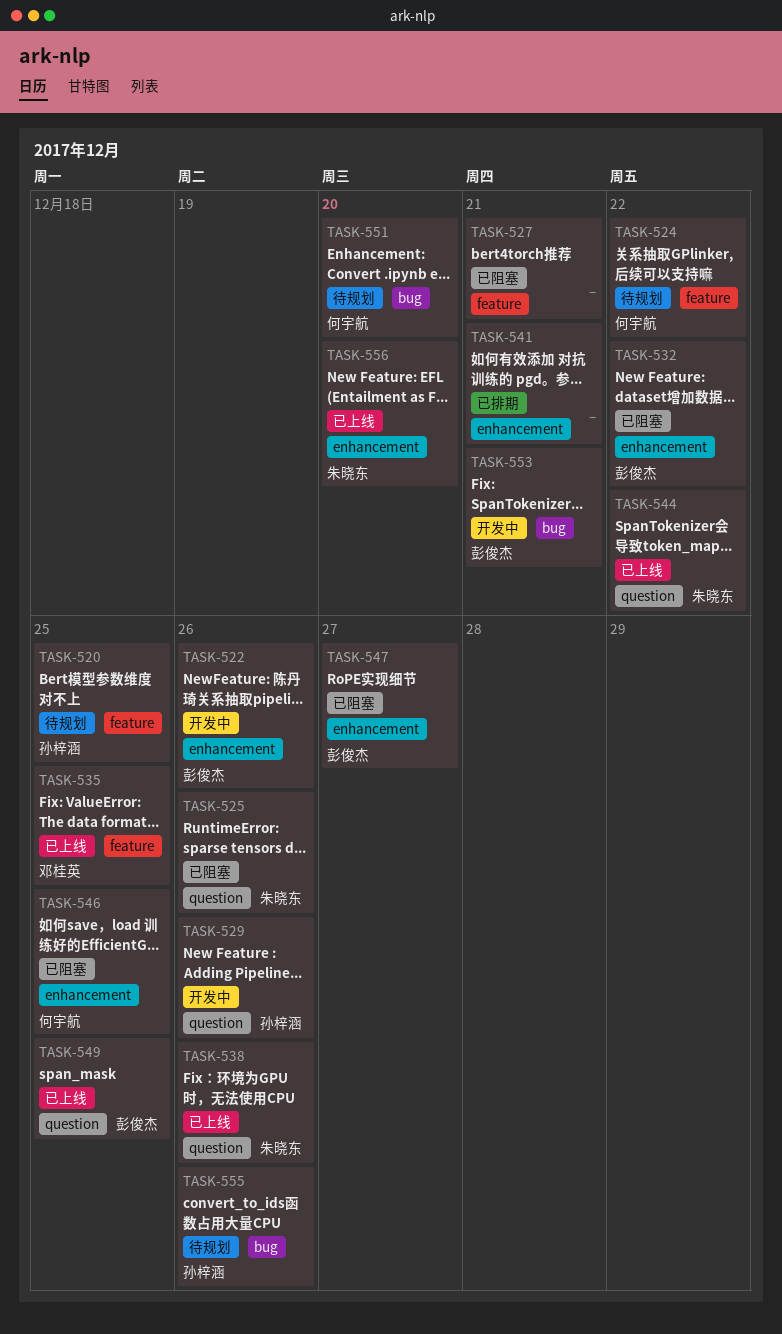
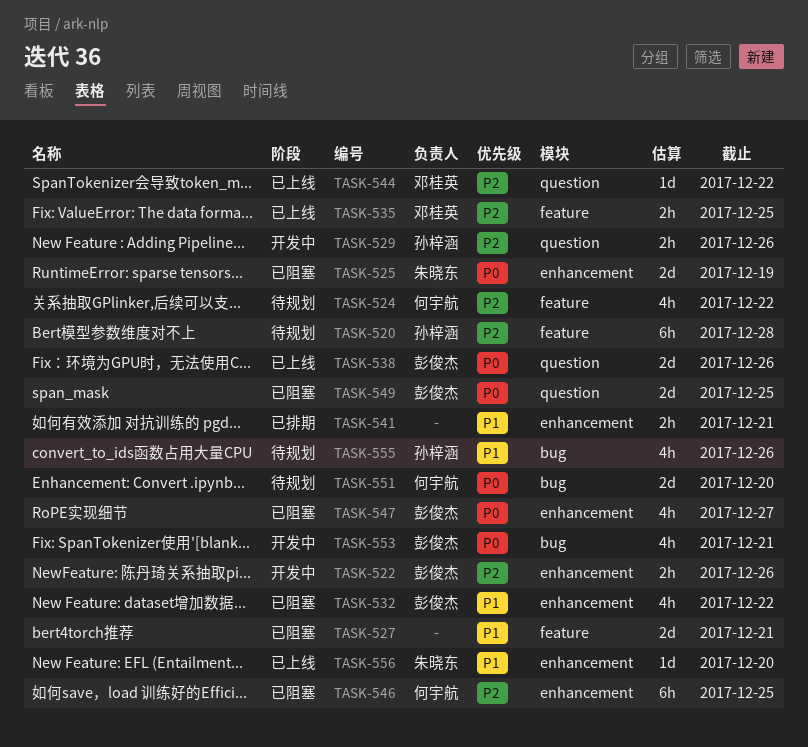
TASK-520, due: Dec 25 -> Dec 28
TASK-525, label: question -> enhancement
TASK-525, due: Dec 26 -> Dec 19
TASK-538, owner: 朱晓东 -> 彭俊杰
TASK-544, owner: 朱晓东 -> 邓桂英
TASK-549, status: 已上线 -> 已阻塞

